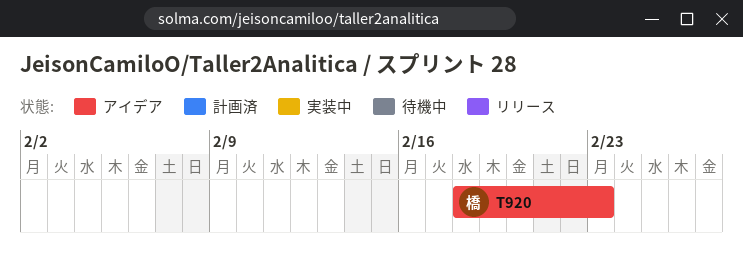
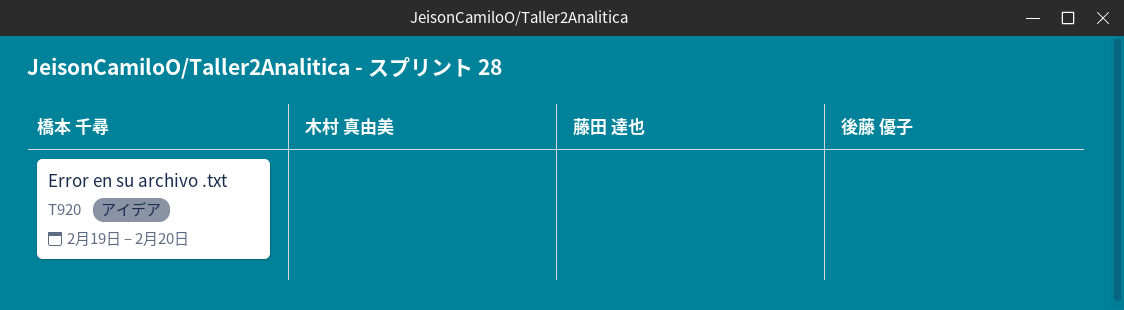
T920, start: Feb 18 -> Feb 19
T920, due: Feb 23 -> Feb 20

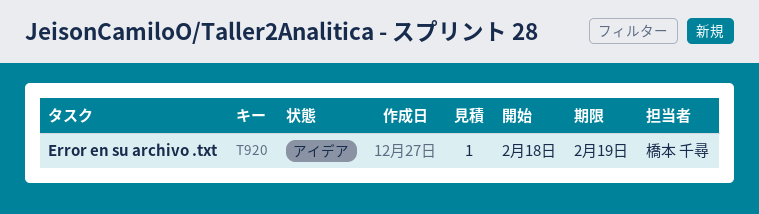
T920, start: Feb 19 -> Feb 18
T920, due: Feb 20 -> Feb 19

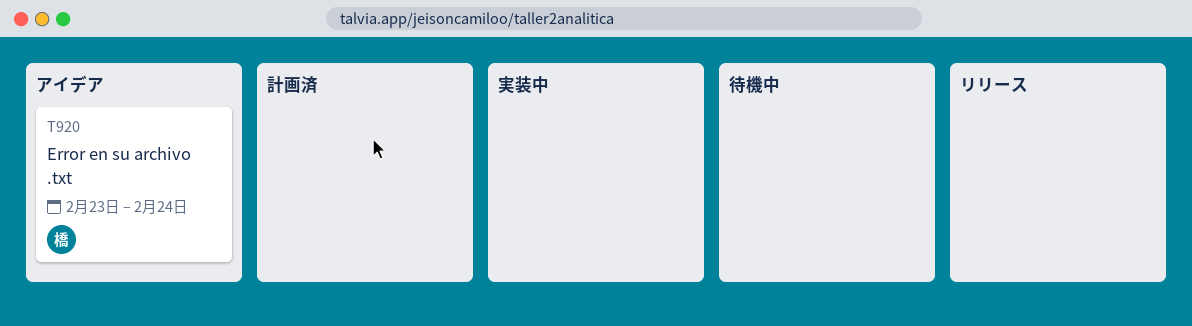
T920, start: Feb 18 -> Feb 23
T920, due: Feb 19 -> Feb 24

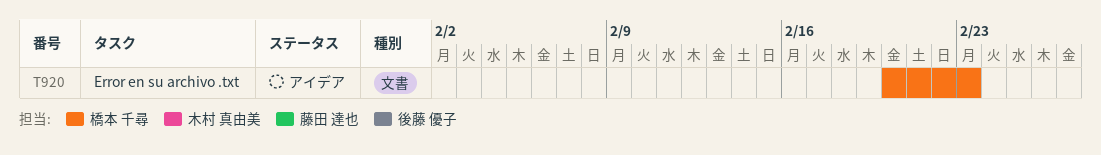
T920, start: Feb 23 -> Feb 20
T920, due: Feb 24 -> Feb 23

